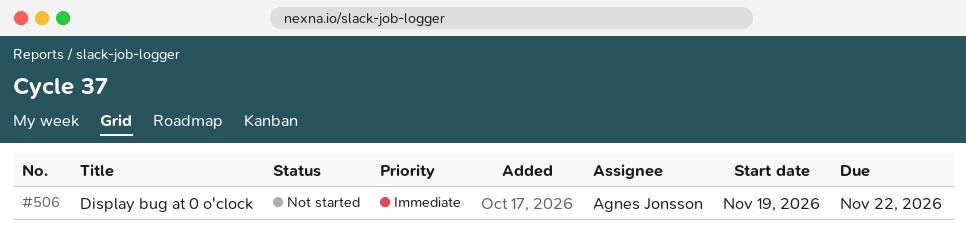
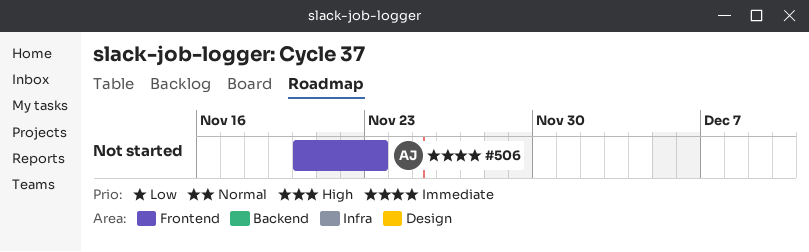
#506, start: Nov 19 -> Nov 20
#506, due: Nov 22 -> Nov 23

